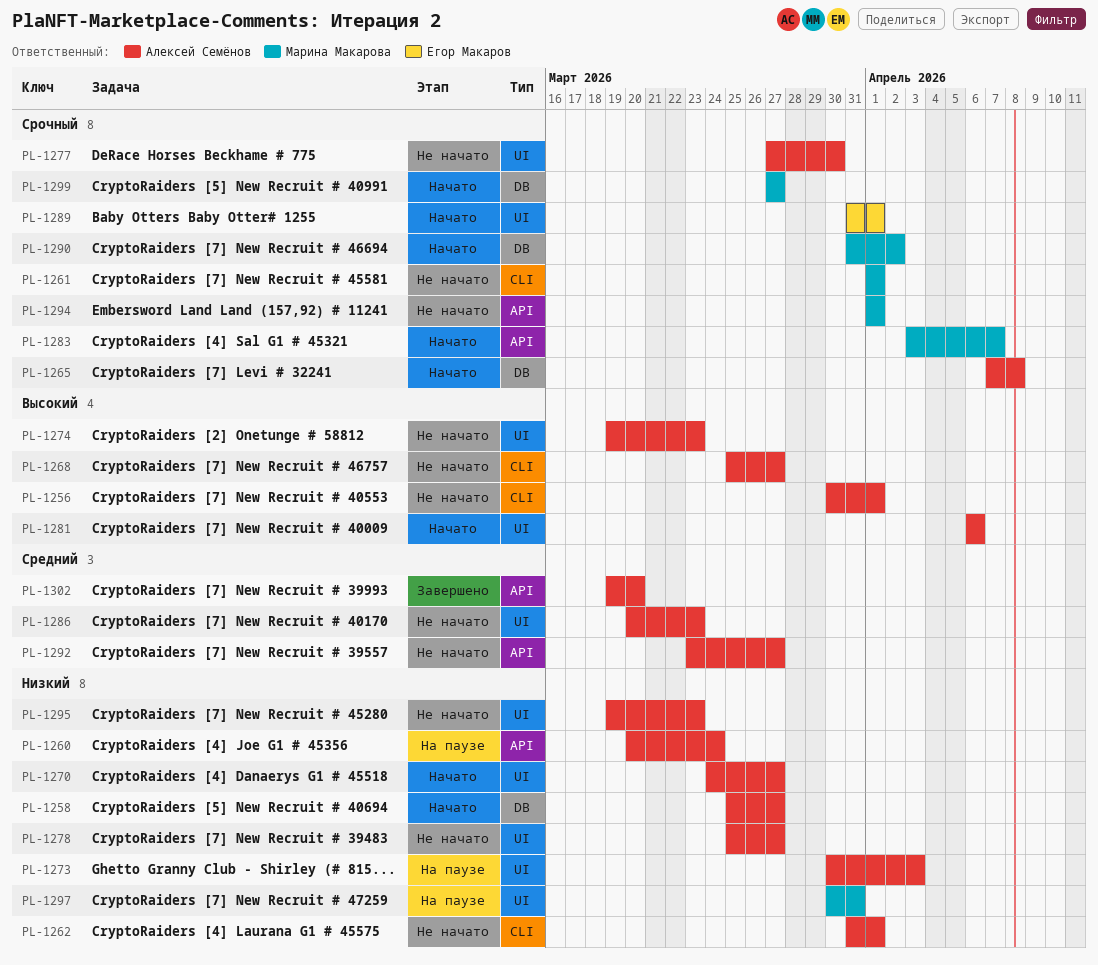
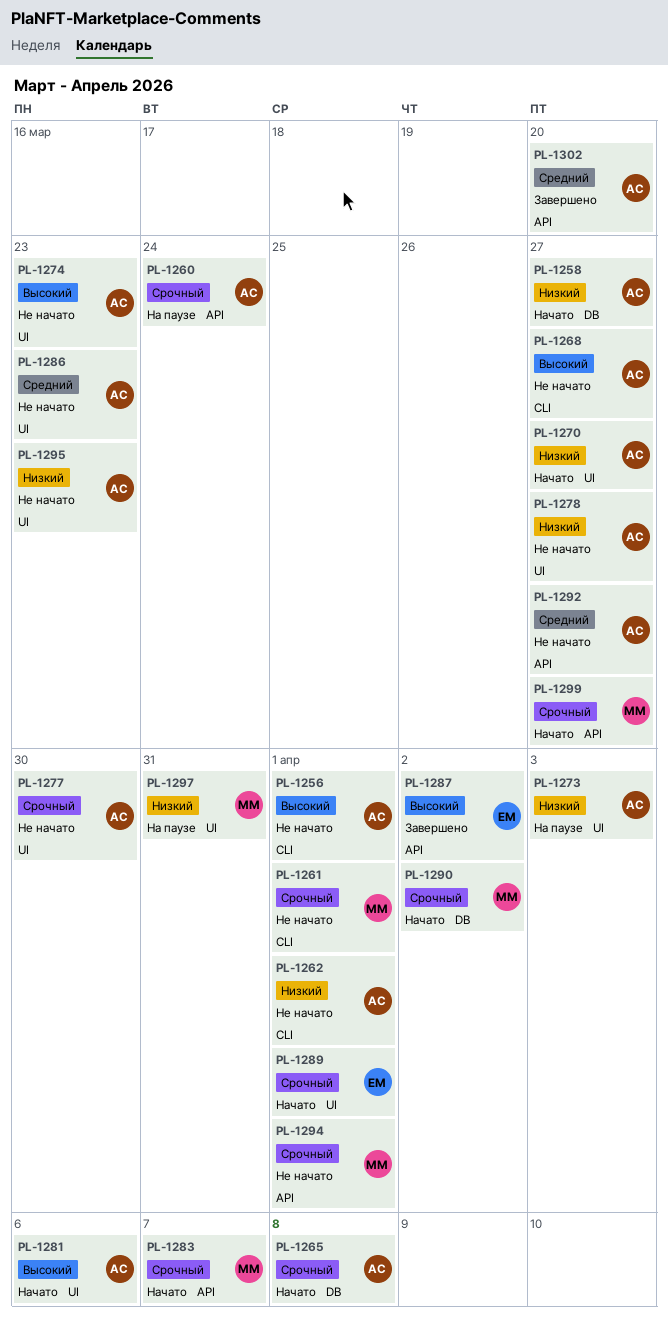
PL-1260, priority: Низкий -> Срочный
PL-1287: none -> present
PL-1299, label: DB -> API

